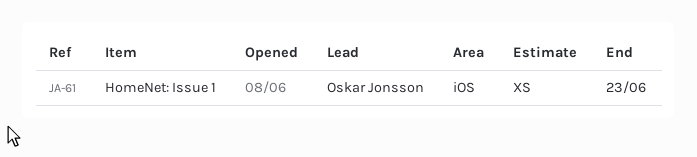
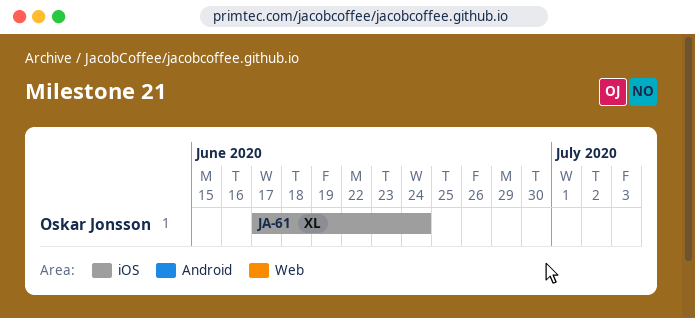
JA-61, estimate: XS -> XL
JA-61, due: Jun 23 -> Jun 24

